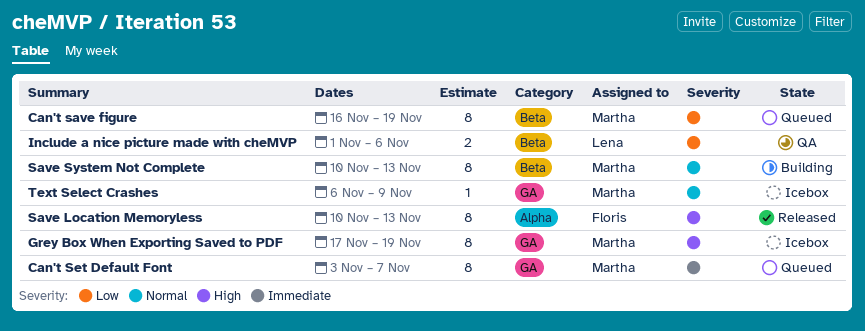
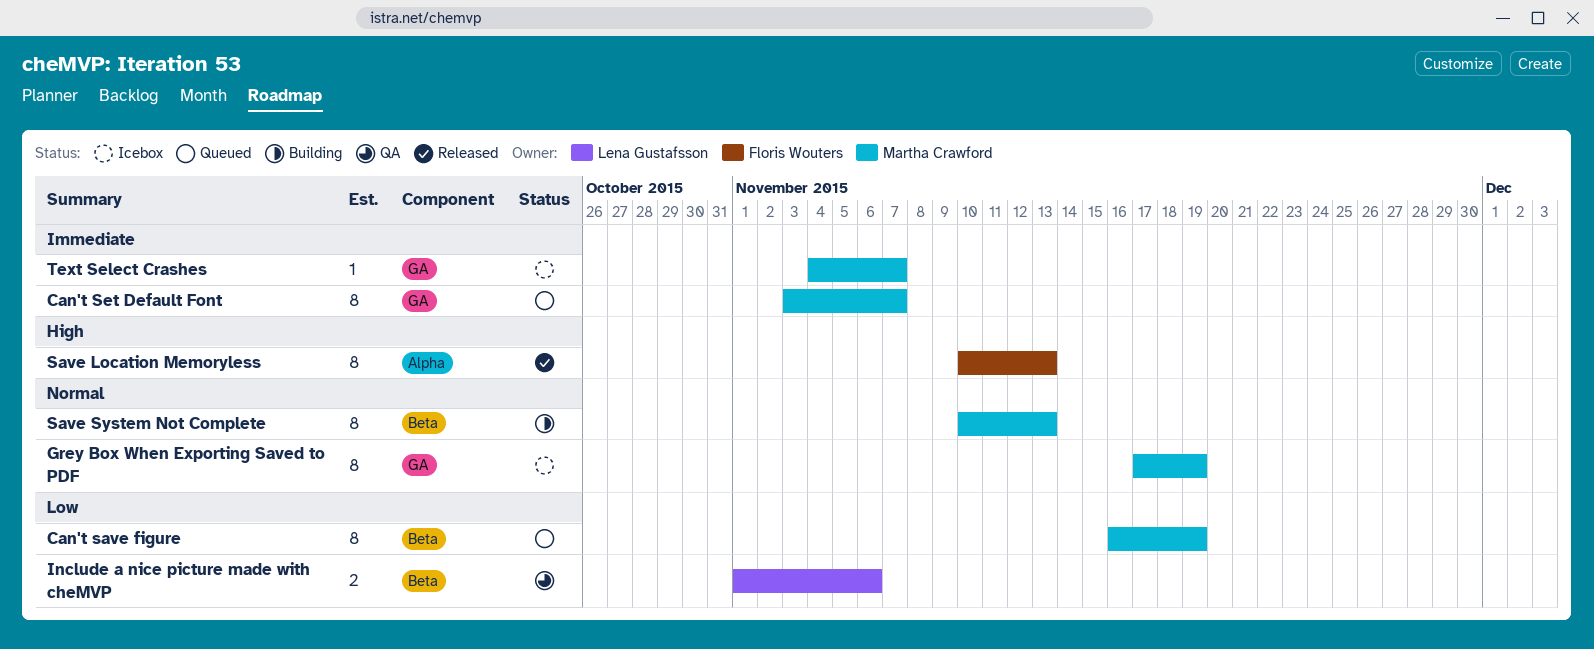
Grey Box When Exporting Saved to PDF, priority: High -> Normal
Text Select Crashes, priority: Normal -> Immediate
Text Select Crashes, start: Nov 6 -> Nov 4
Text Select Crashes, due: Nov 9 -> Nov 7

